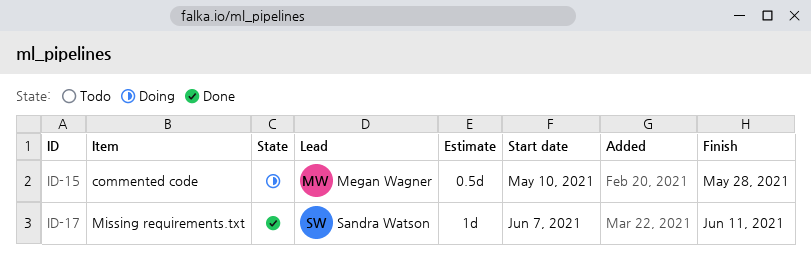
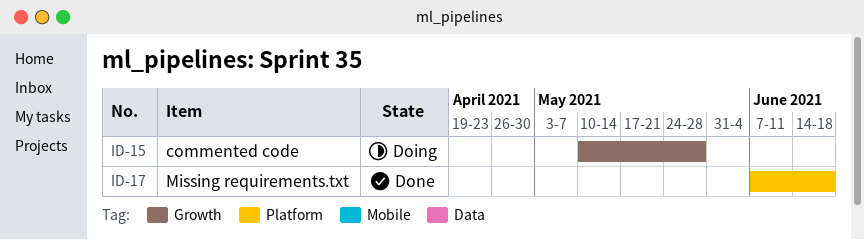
ID-17, due: Jun 11 -> Jun 18

